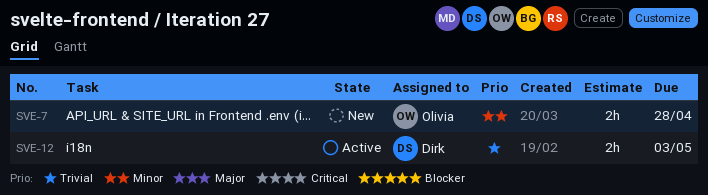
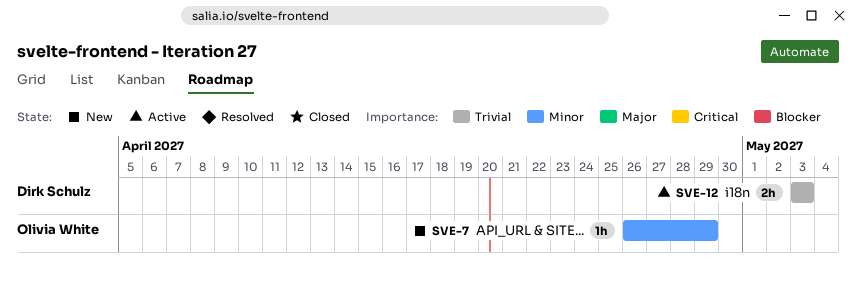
SVE-7, estimate: 2h -> 1h
SVE-7, due: Apr 28 -> Apr 29

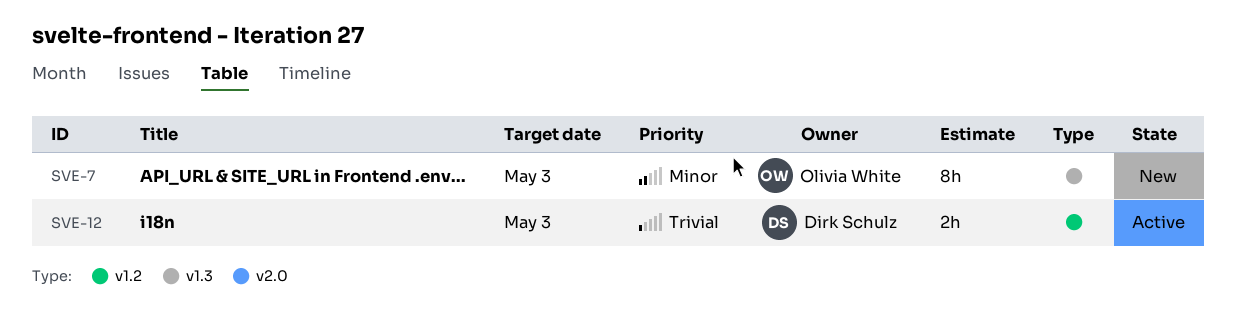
SVE-7, estimate: 1h -> 8h
SVE-7, due: Apr 29 -> May 3

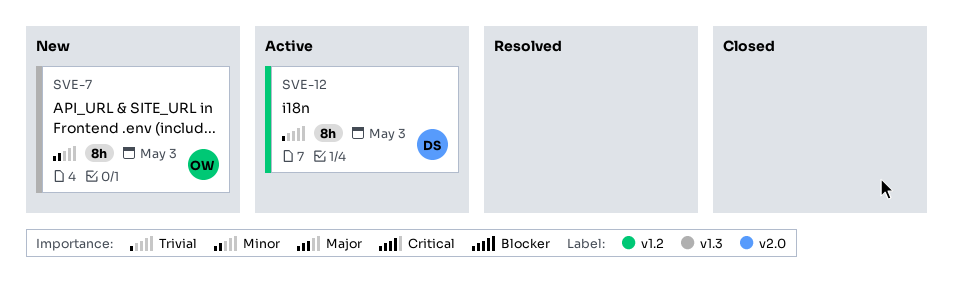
SVE-12, estimate: 2h -> 8h

